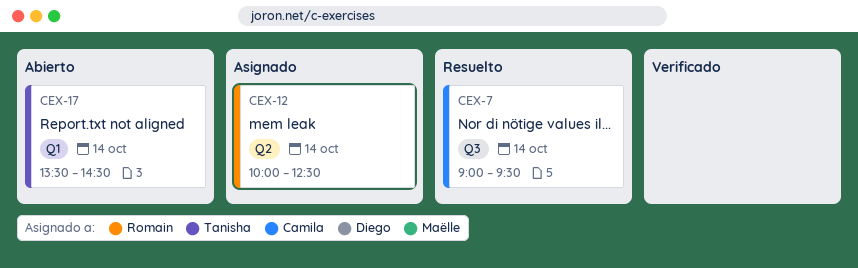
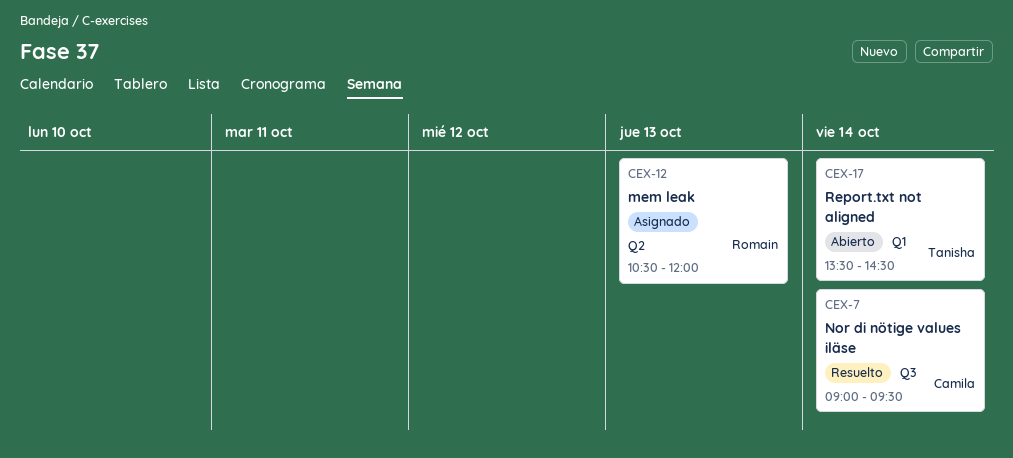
CEX-12, day: Oct 14 -> Oct 13
CEX-12, begins: 10:00 -> 10:30
CEX-12, ends: 12:30 -> 12:00

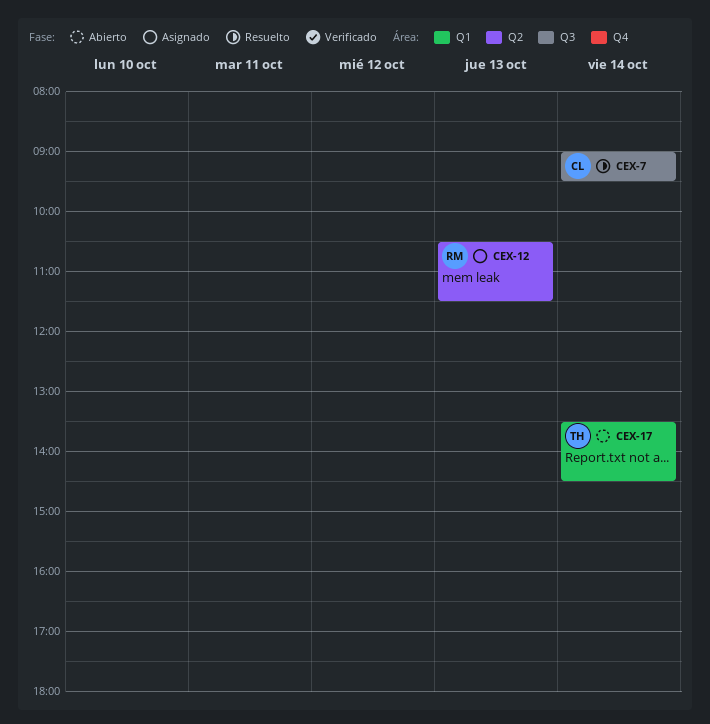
CEX-12, ends: 12:00 -> 11:30

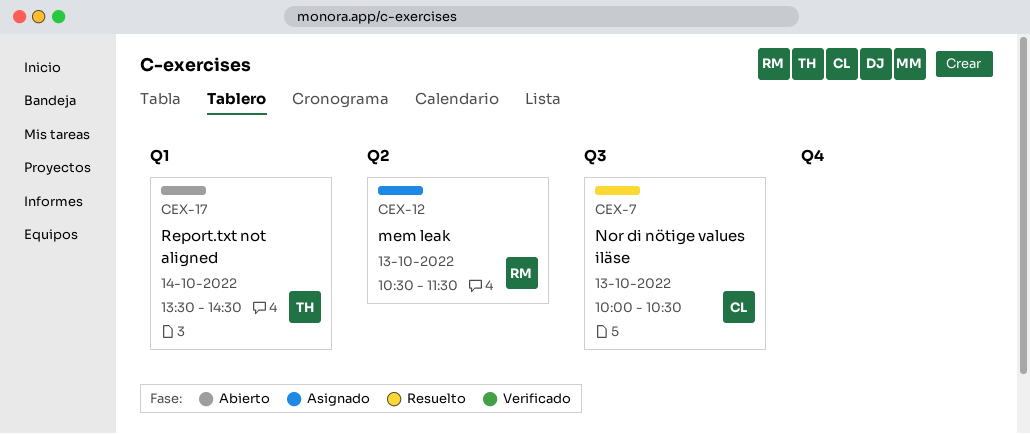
CEX-7, day: Oct 14 -> Oct 13
CEX-7, begins: 09:00 -> 10:00
CEX-7, ends: 09:30 -> 10:30

